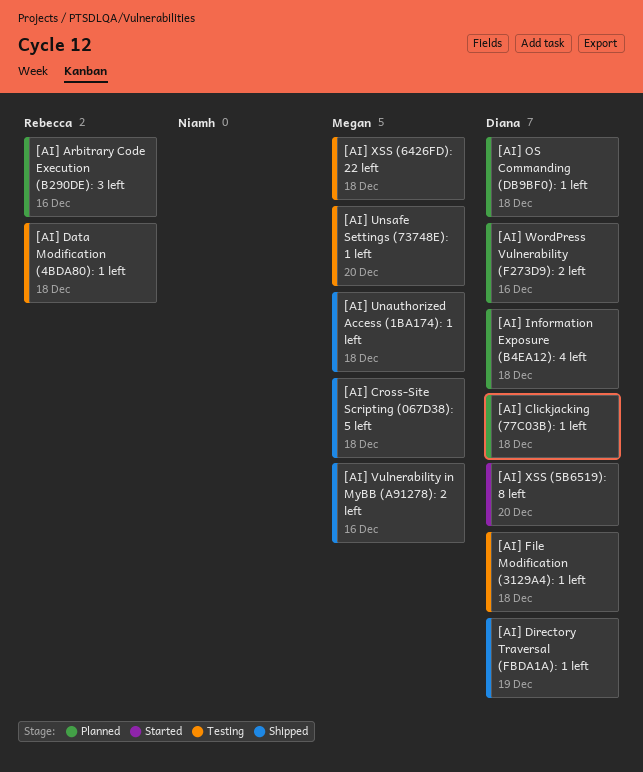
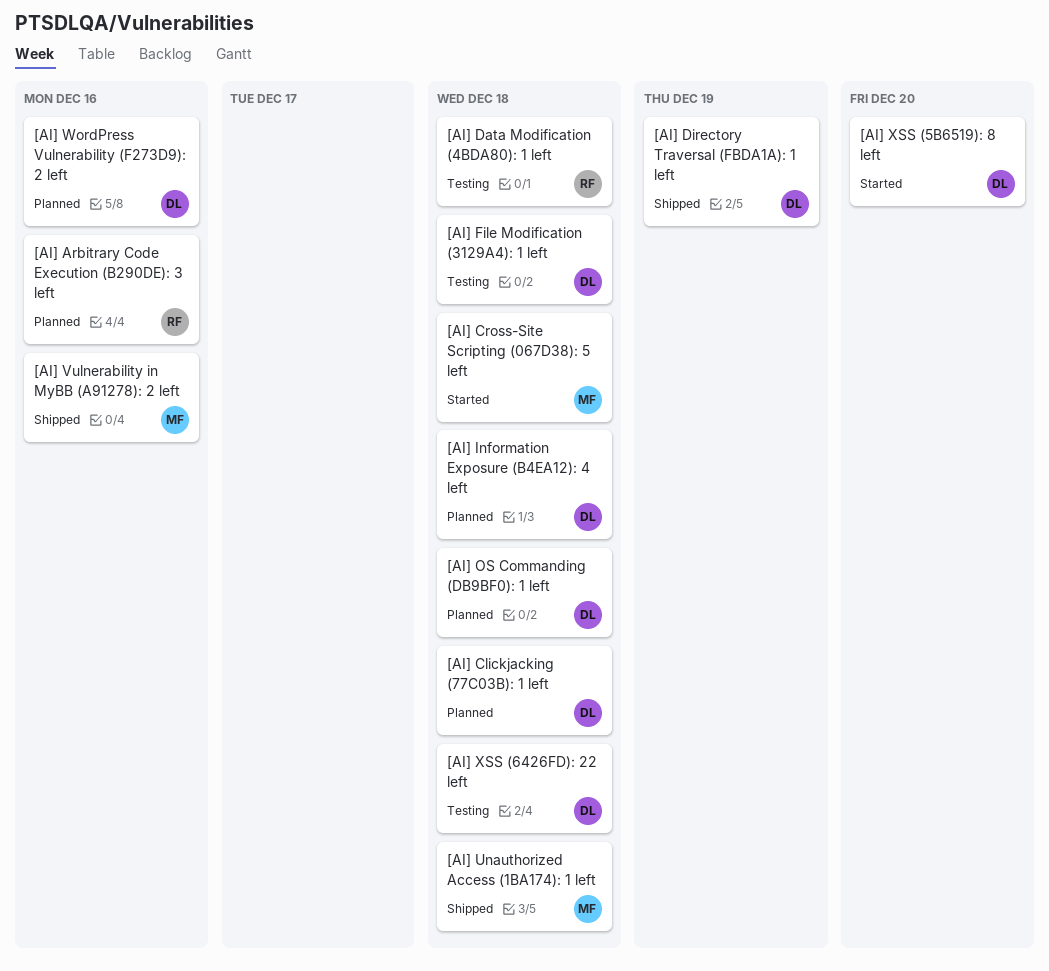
[AI] Cross-Site Scripting (067D38): 5 left, status: Shipped -> Started
[AI] Unsafe Settings (73748E): 1 left: present -> none
[AI] XSS (6426FD): 22 left, owner: Megan -> Diana

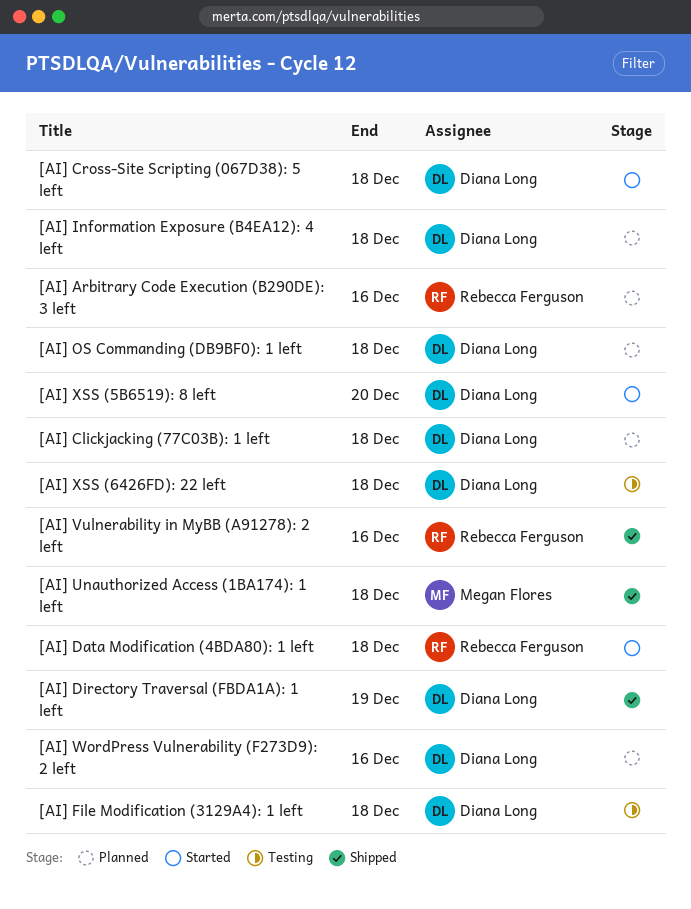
[AI] Cross-Site Scripting (067D38): 5 left, owner: Megan Flores -> Diana Long
[AI] Data Modification (4BDA80): 1 left, status: Testing -> Started
[AI] Vulnerability in MyBB (A91278): 2 left, owner: Megan Flores -> Rebecca Ferguson

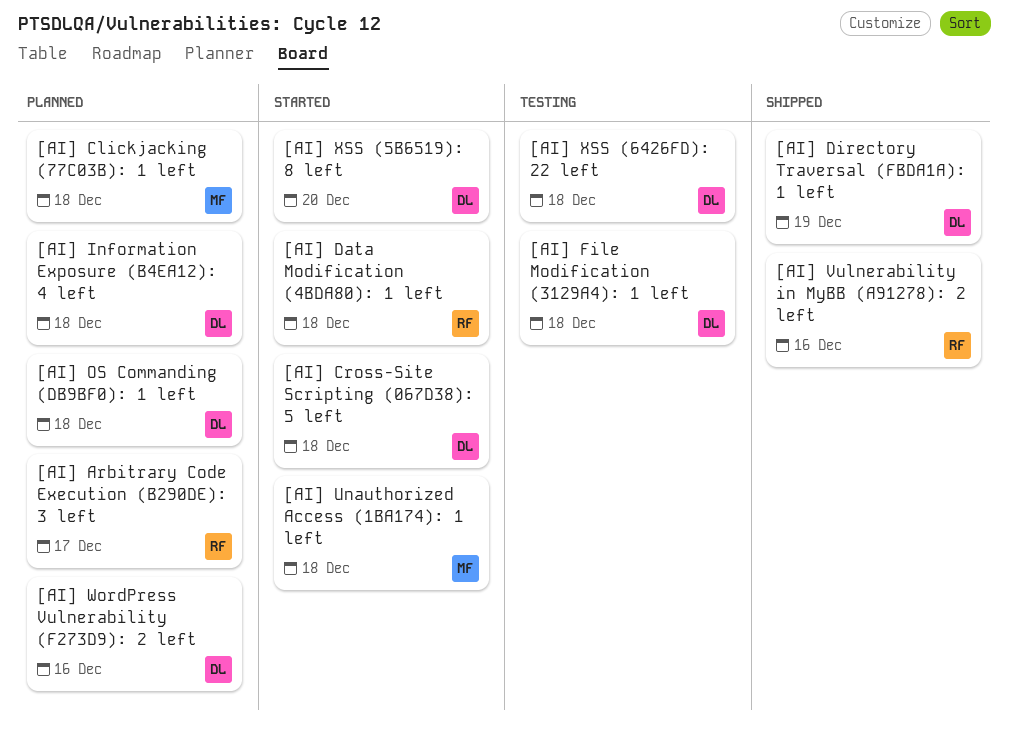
[AI] Arbitrary Code Execution (B290DE): 3 left, due: Dec 16 -> Dec 17
[AI] Clickjacking (77C03B): 1 left, owner: Diana Long -> Megan Flores
[AI] Unauthorized Access (1BA174): 1 left, status: Shipped -> Started

